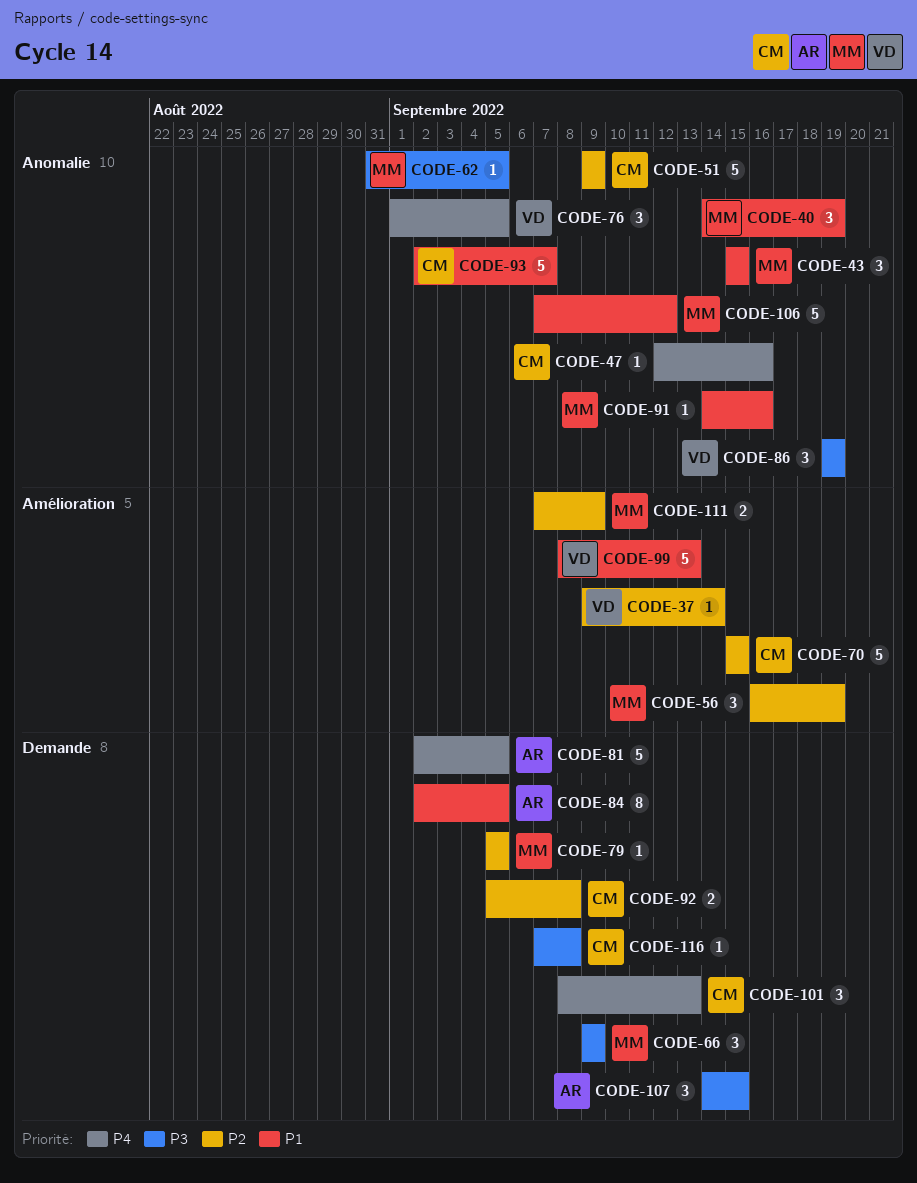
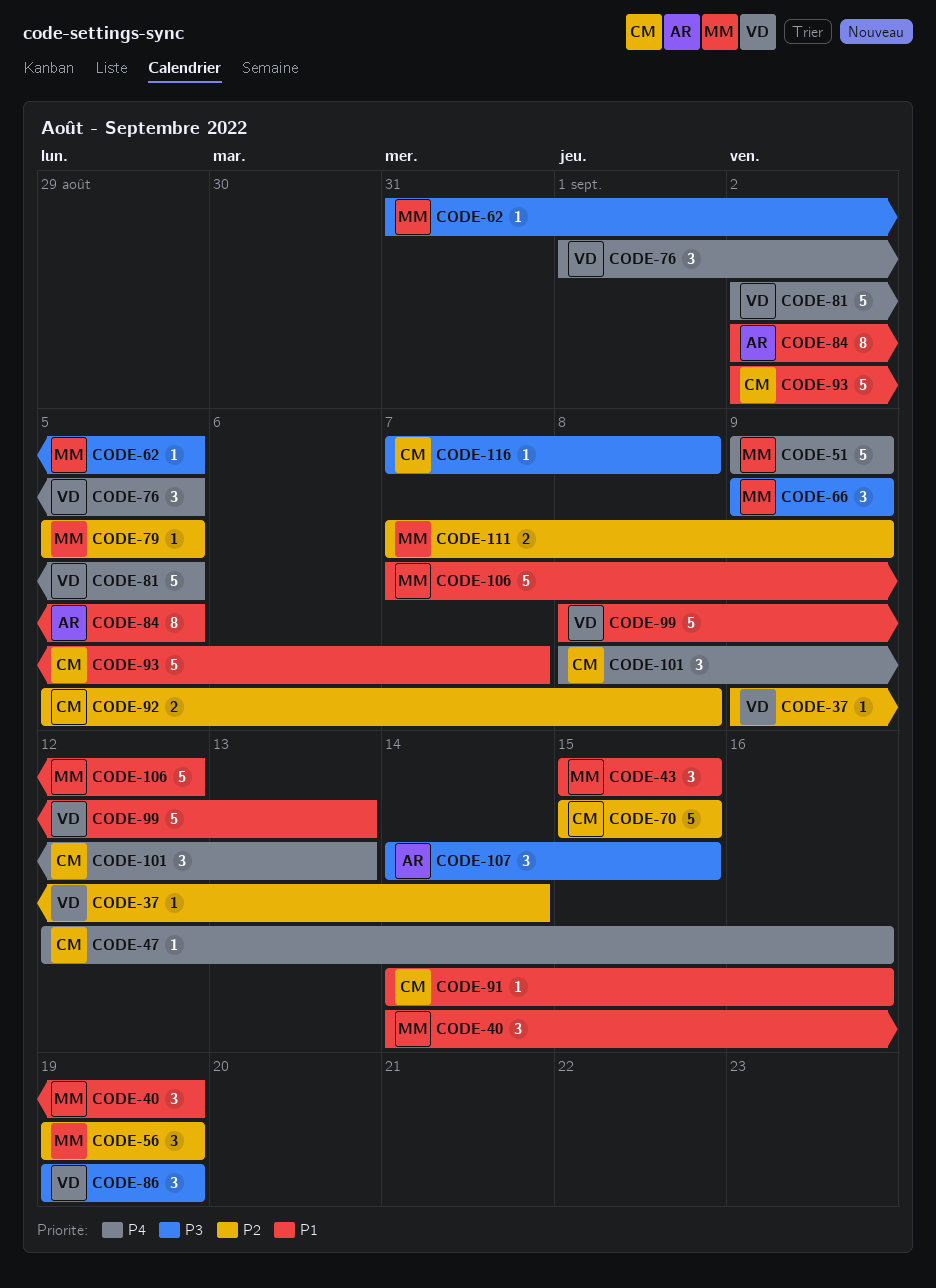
CODE-51, owner: CM -> MM
CODE-51, priority: P2 -> P4
CODE-56, start: Sep 16 -> Sep 19
CODE-81, owner: AR -> VD
CODE-91, owner: MM -> CM

